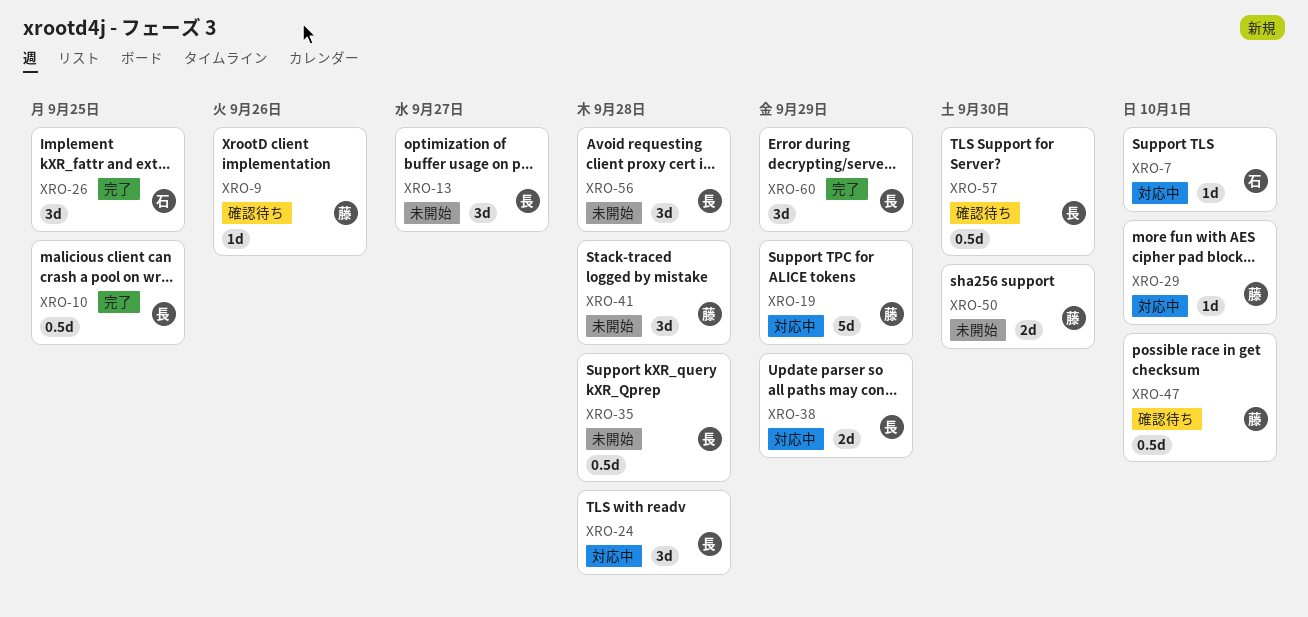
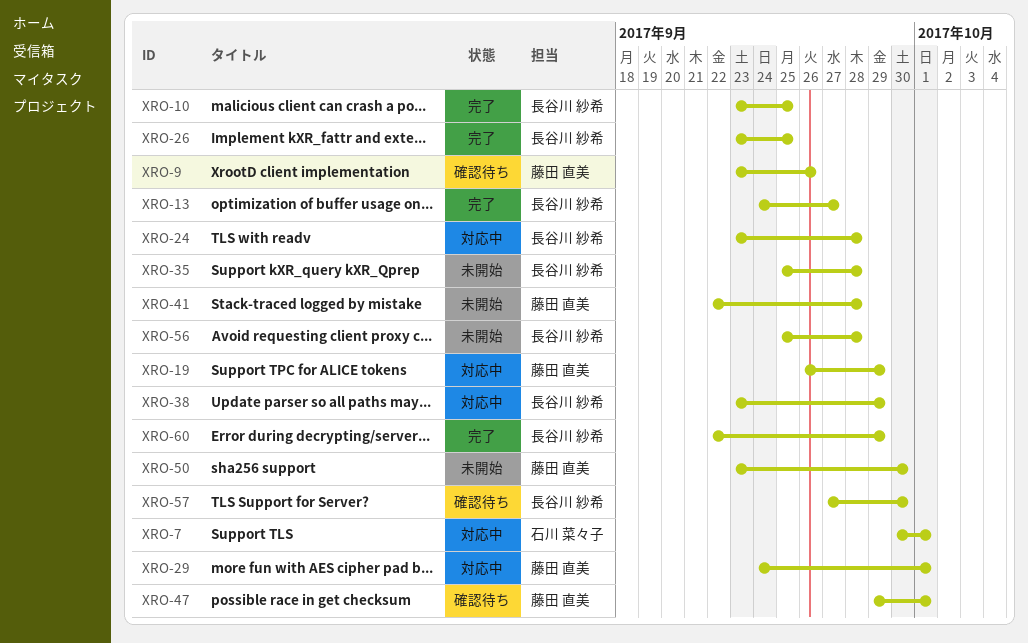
XRO-13, status: 未開始 -> 完了
XRO-26, owner: 石川 菜々子 -> 長谷川 紗希

